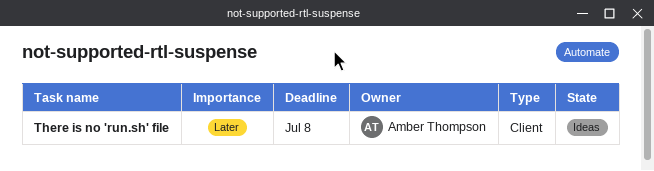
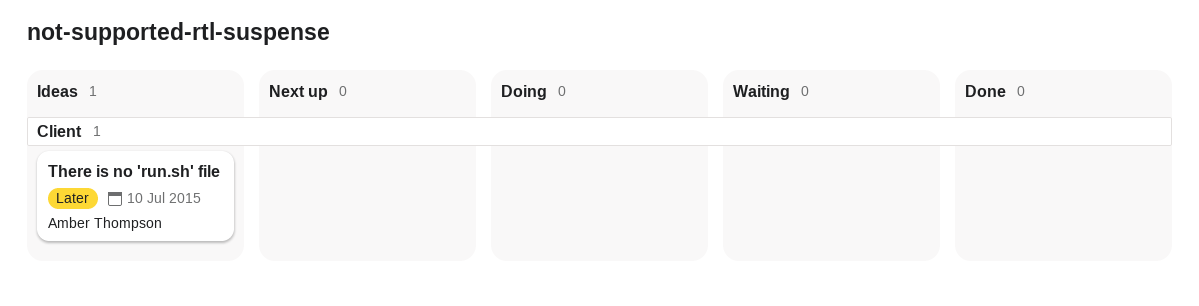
There is no 'run.sh' file, due: Jul 8 -> Jul 10

